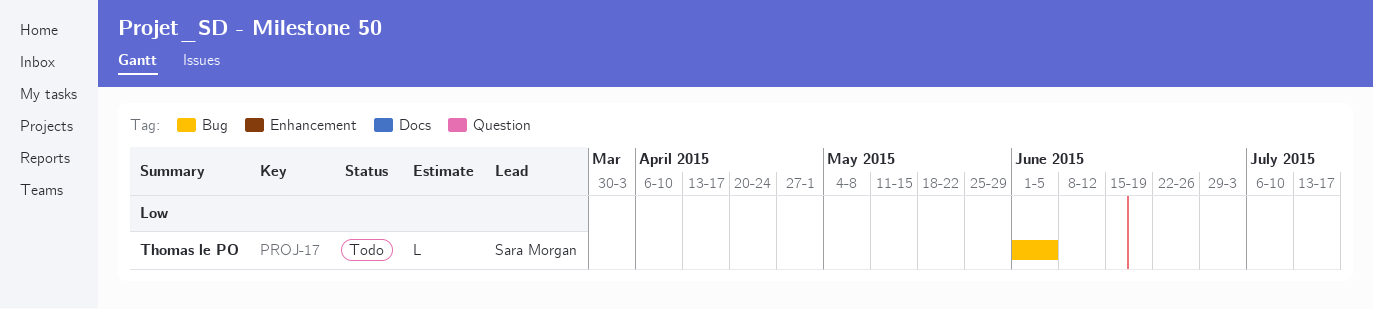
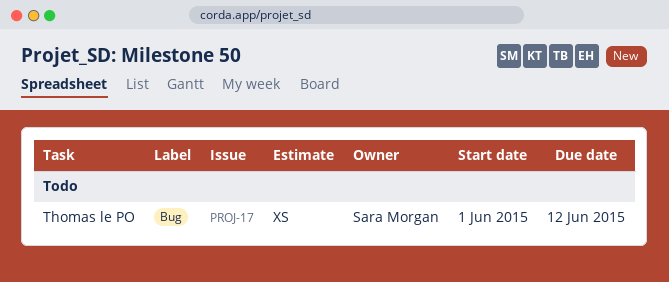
PROJ-17, estimate: L -> XS
PROJ-17, due: Jun 5 -> Jun 12

